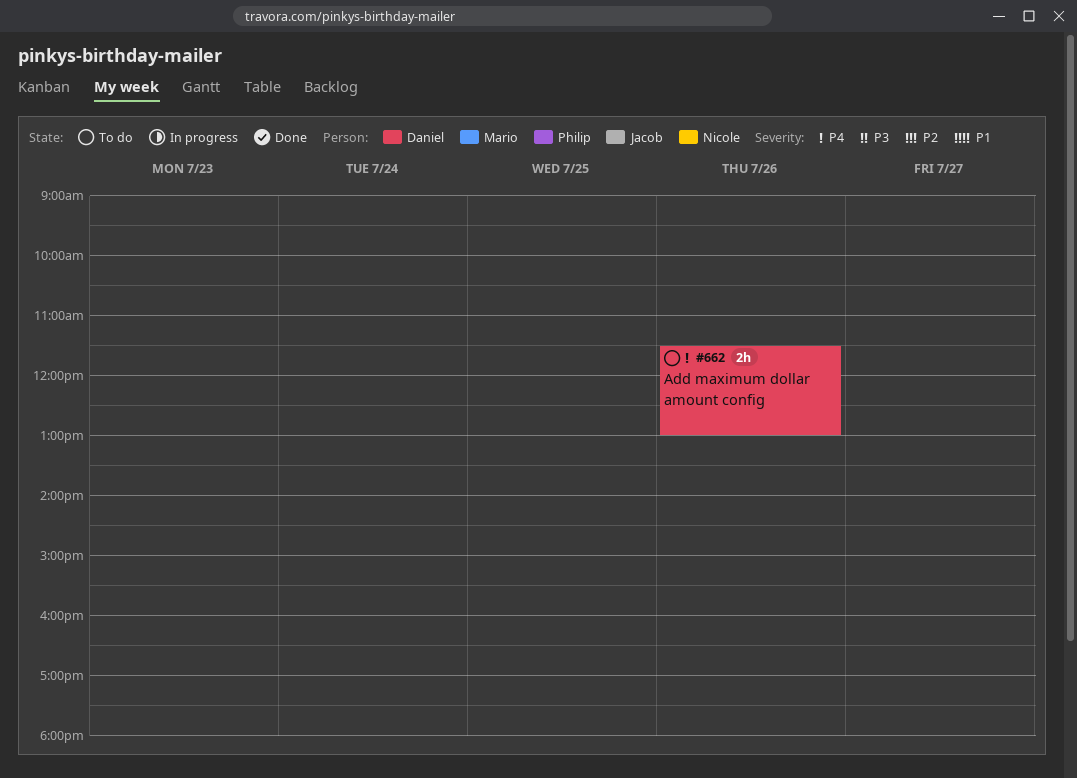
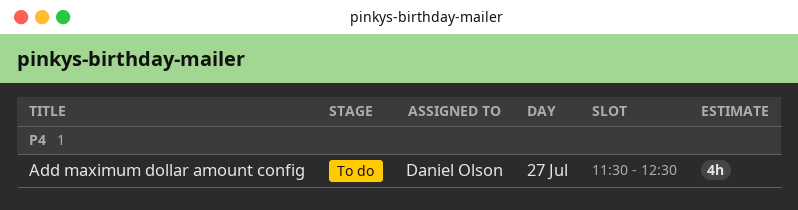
Add maximum dollar amount config, estimate: 2h -> 4h
Add maximum dollar amount config, day: Jul 26 -> Jul 27
Add maximum dollar amount config, ends: 13:00 -> 12:30

